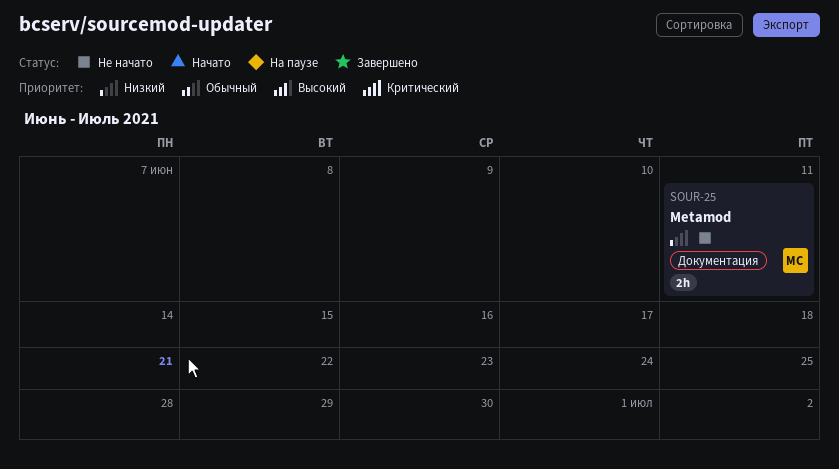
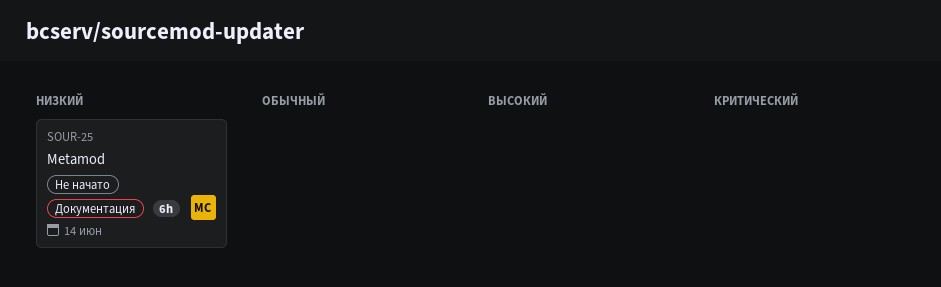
SOUR-25, estimate: 2h -> 6h
SOUR-25, due: Jun 11 -> Jun 14

